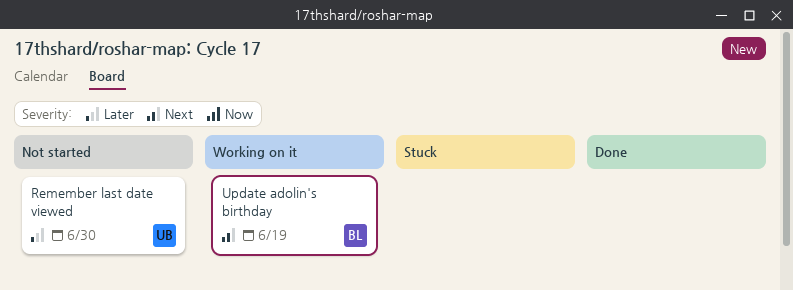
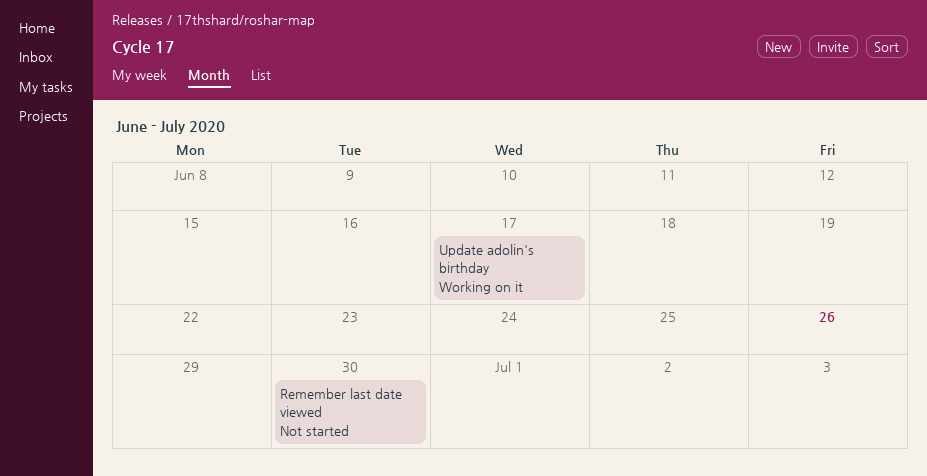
Update adolin's birthday, due: Jun 19 -> Jun 17

